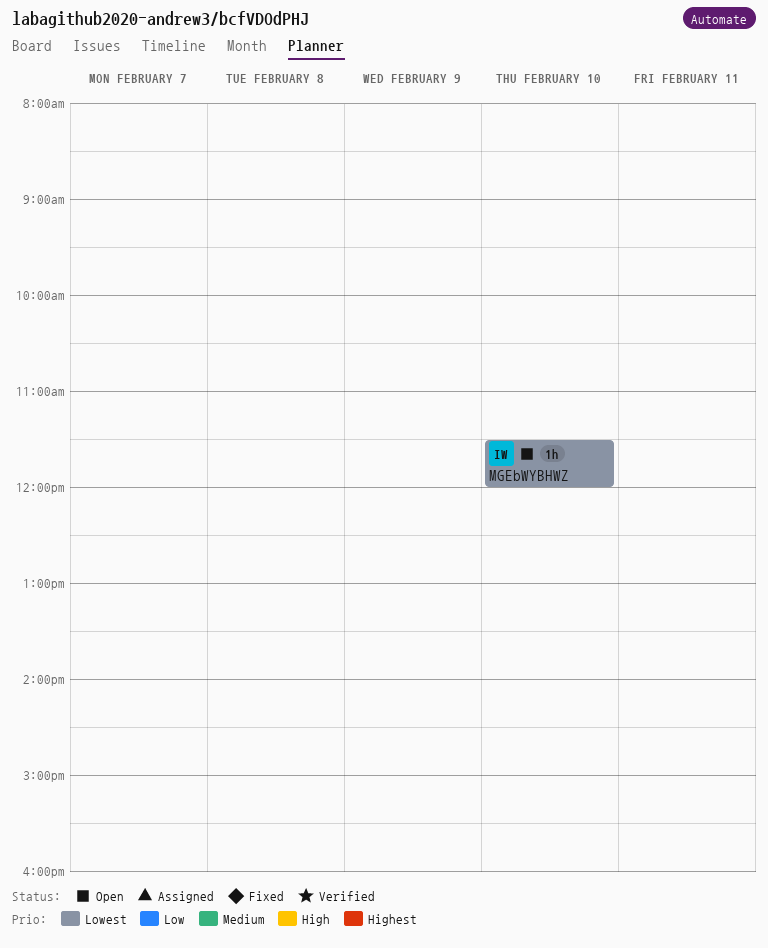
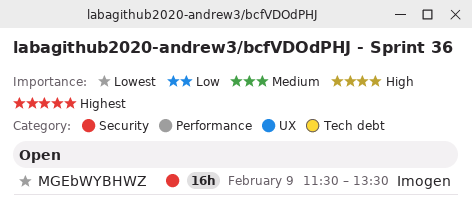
MGEbWYBHWZ, estimate: 1h -> 16h
MGEbWYBHWZ, day: Feb 10 -> Feb 9
MGEbWYBHWZ, ends: 12:00 -> 13:30

